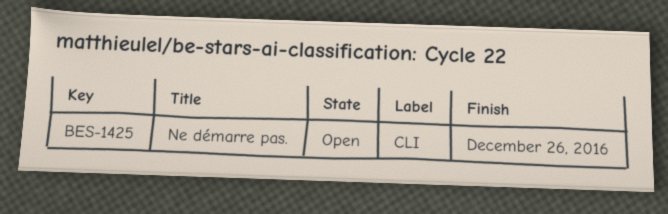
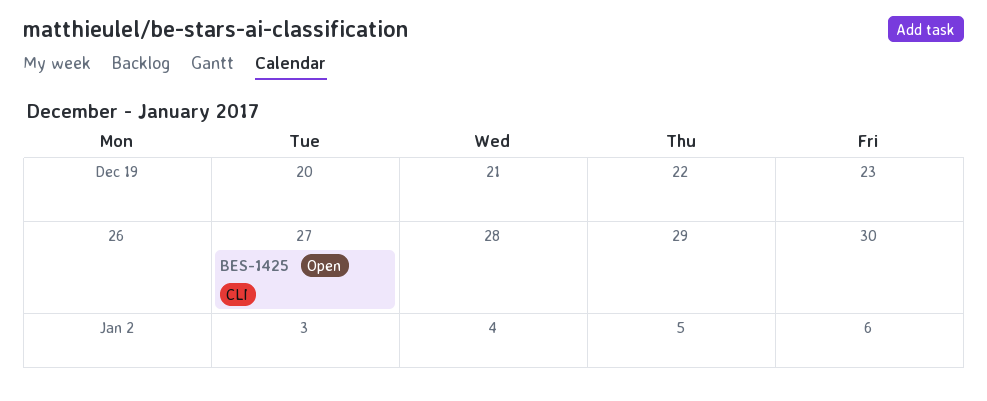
BES-1425, due: Dec 26 -> Dec 27

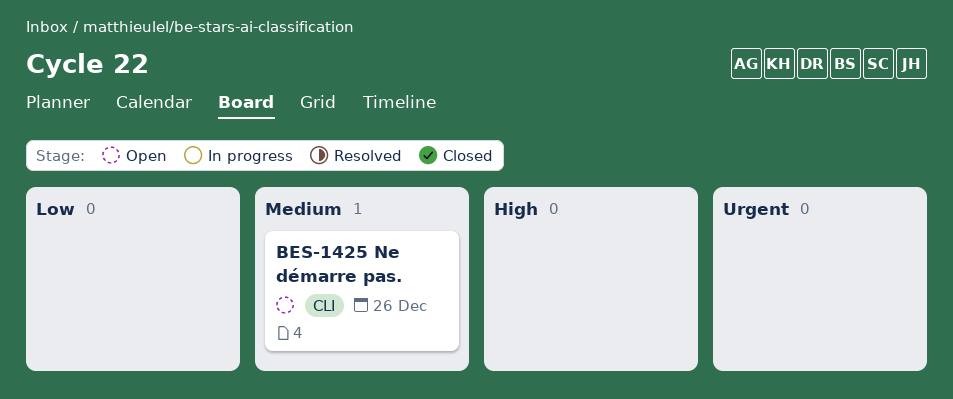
BES-1425, due: Dec 27 -> Dec 26

